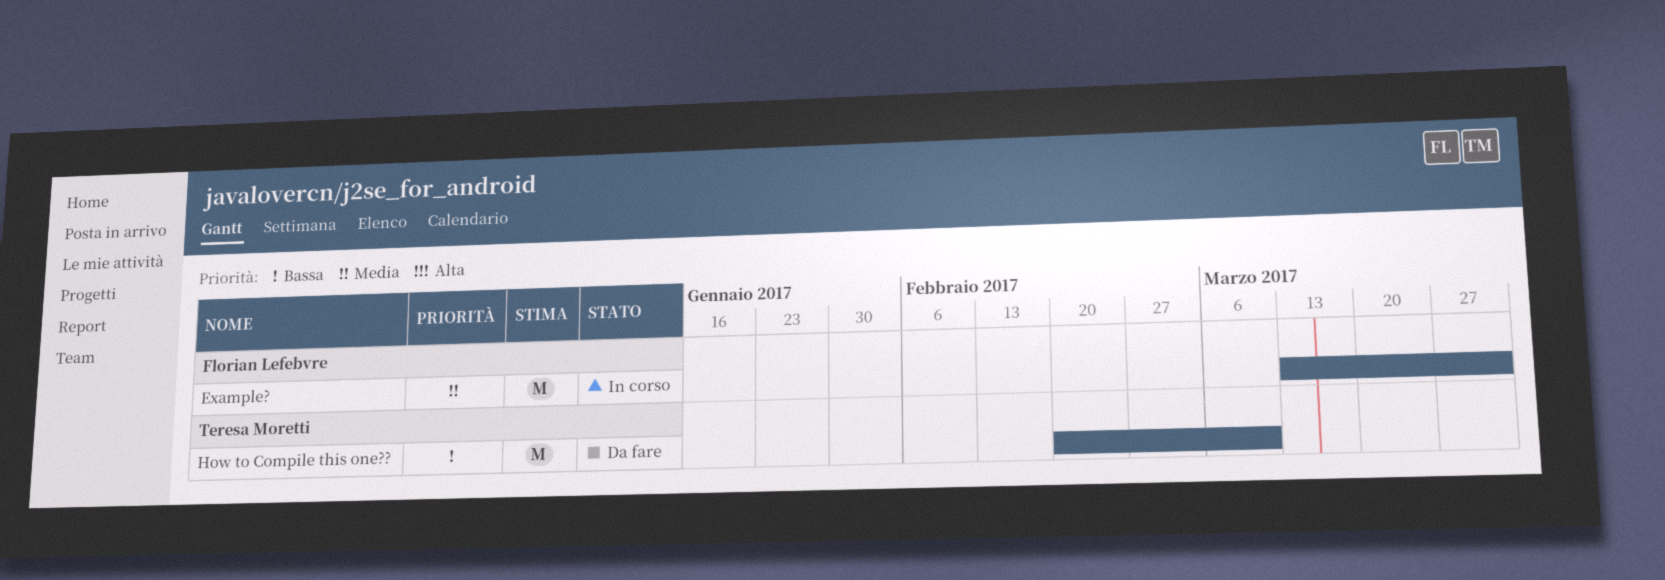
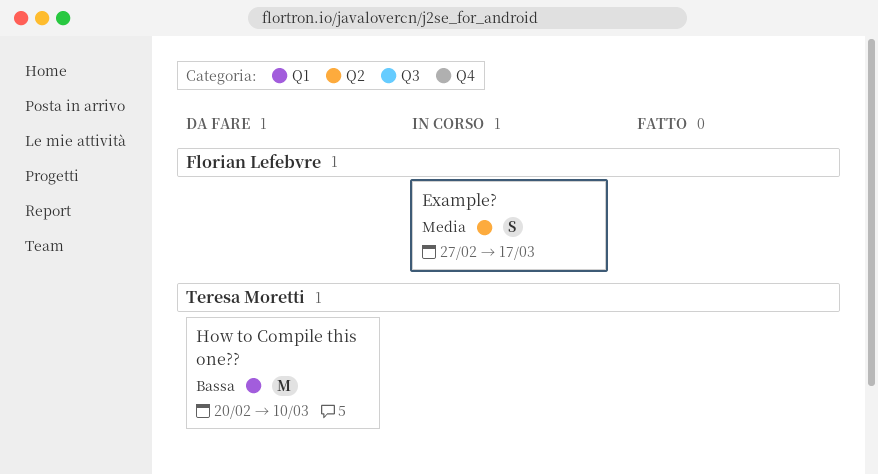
Example?, estimate: M -> S
Example?, start: Mar 13 -> Feb 27
Example?, due: Mar 31 -> Mar 17

